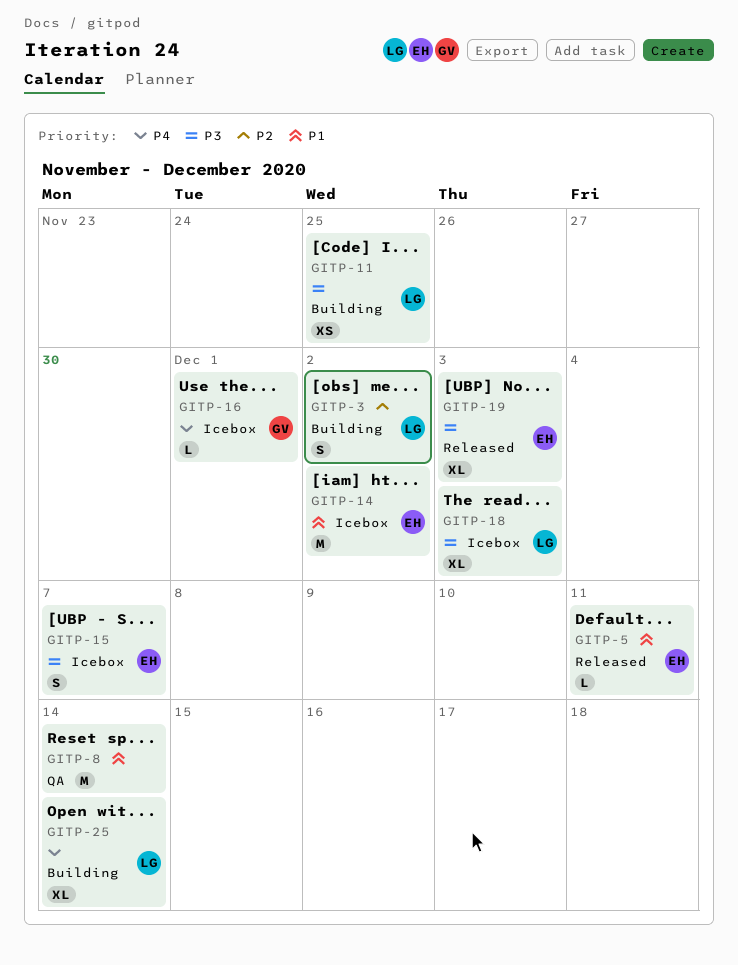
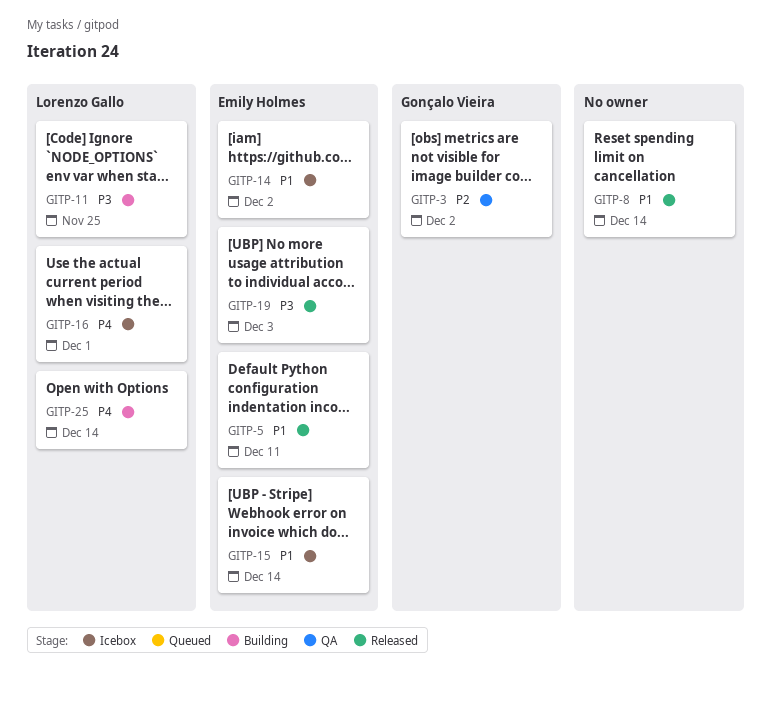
GITP-3, status: Building -> QA
GITP-3, owner: Lorenzo Gallo -> Gonçalo Vieira
GITP-8, status: QA -> Released
GITP-15, priority: P3 -> P1
GITP-15, due: Dec 7 -> Dec 14
GITP-16, owner: Gonçalo Vieira -> Lorenzo Gallo
GITP-18: present -> none

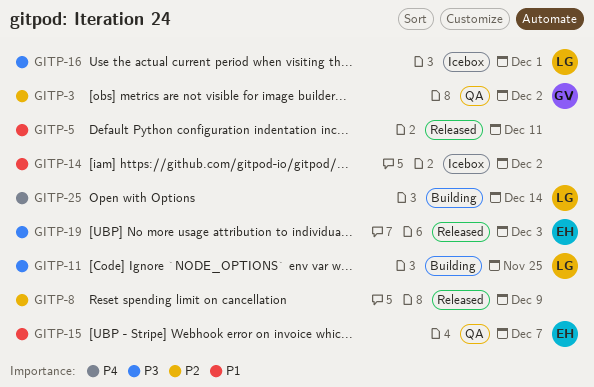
GITP-5, owner: Emily Holmes -> none
GITP-8, priority: P1 -> P2
GITP-8, due: Dec 14 -> Dec 9
GITP-14, owner: Emily Holmes -> none
GITP-15, status: Icebox -> QA
GITP-15, due: Dec 14 -> Dec 7
GITP-16, priority: P4 -> P3

